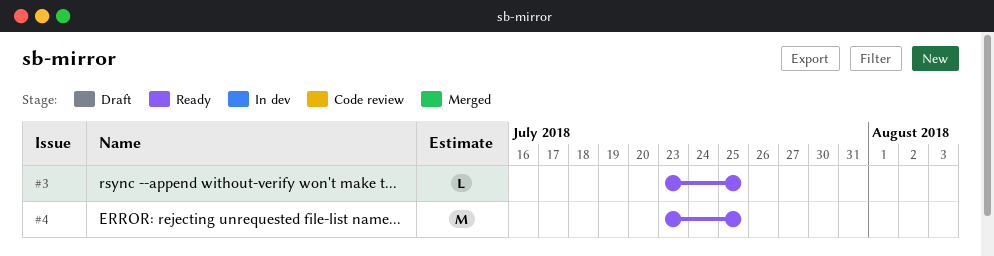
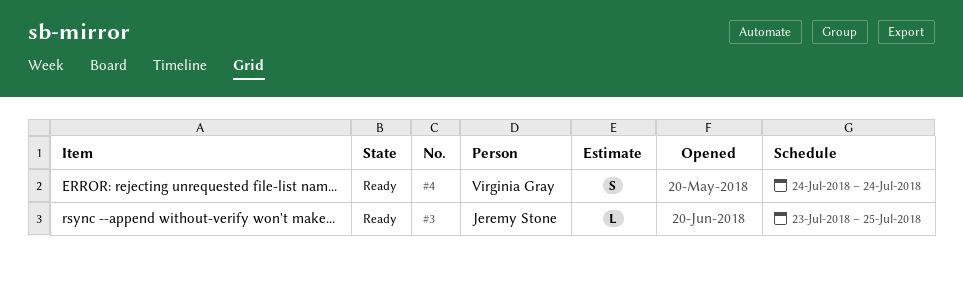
#4, estimate: M -> S
#4, start: Jul 23 -> Jul 24
#4, due: Jul 25 -> Jul 24

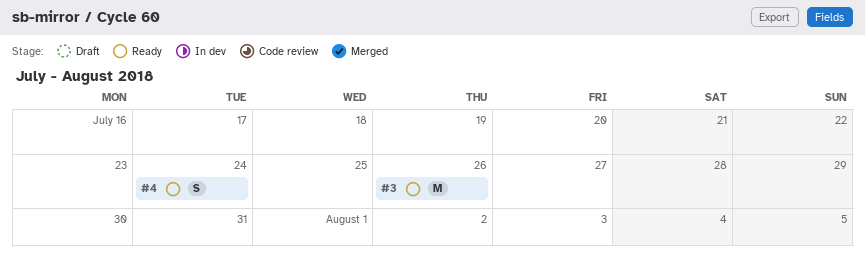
#3, estimate: L -> M
#3, due: Jul 25 -> Jul 26

